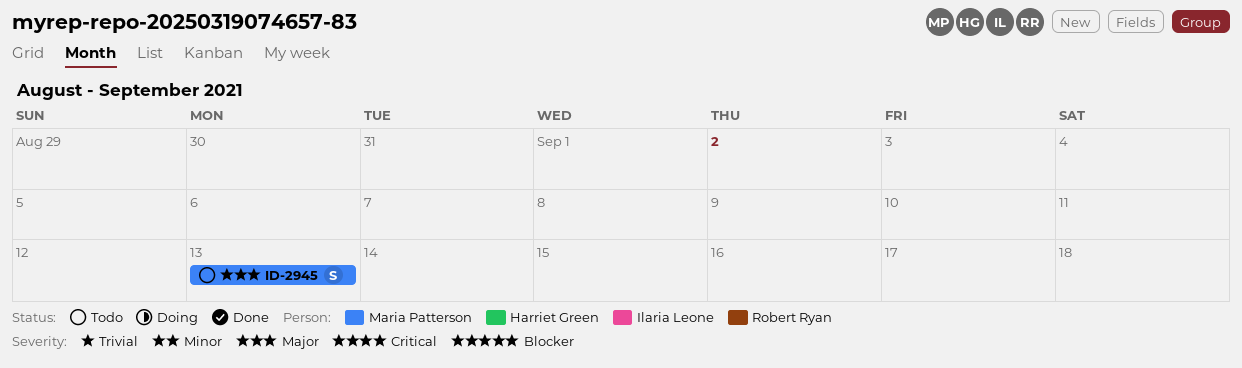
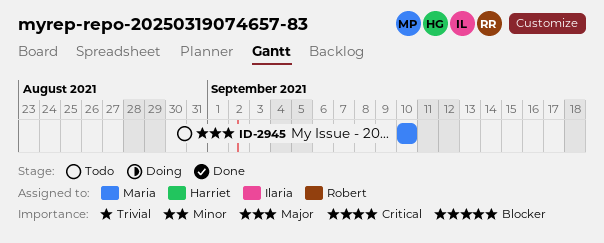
ID-2945, start: Sep 13 -> Sep 10
ID-2945, due: Sep 13 -> Sep 10

